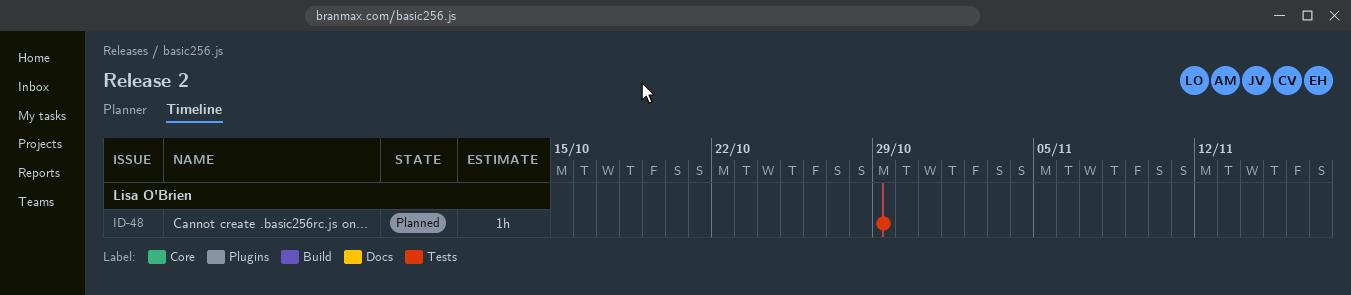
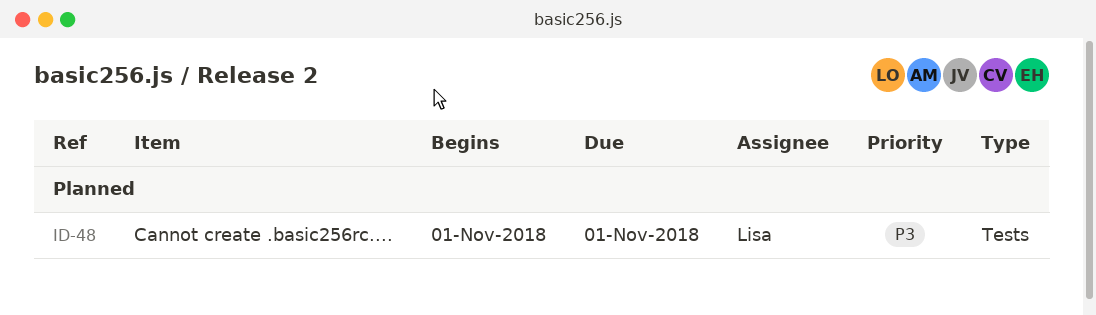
ID-48, start: Oct 29 -> Nov 1
ID-48, due: Oct 29 -> Nov 1

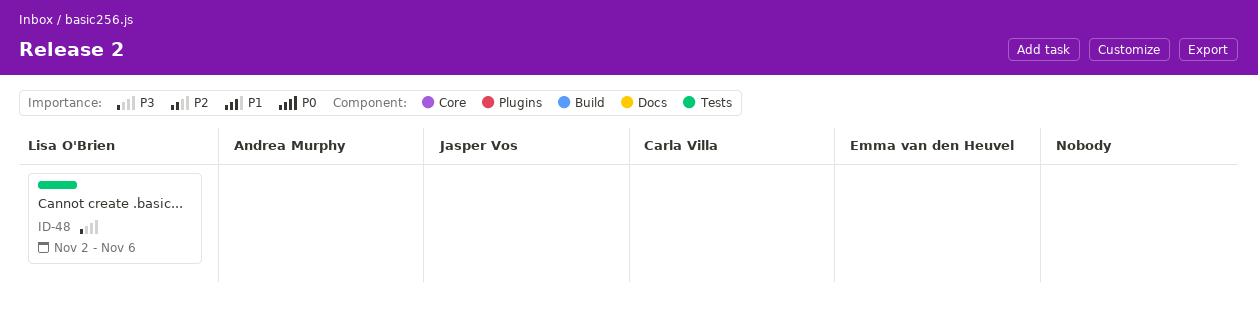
ID-48, start: Nov 1 -> Nov 2
ID-48, due: Nov 1 -> Nov 6

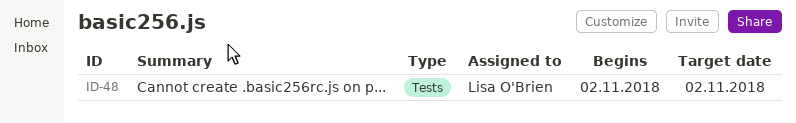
ID-48, due: Nov 6 -> Nov 2

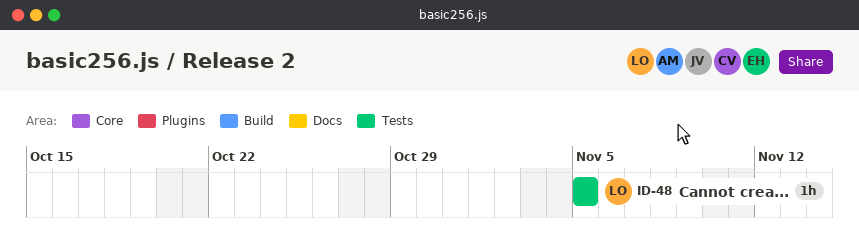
ID-48, start: Nov 2 -> Nov 5
ID-48, due: Nov 2 -> Nov 5

